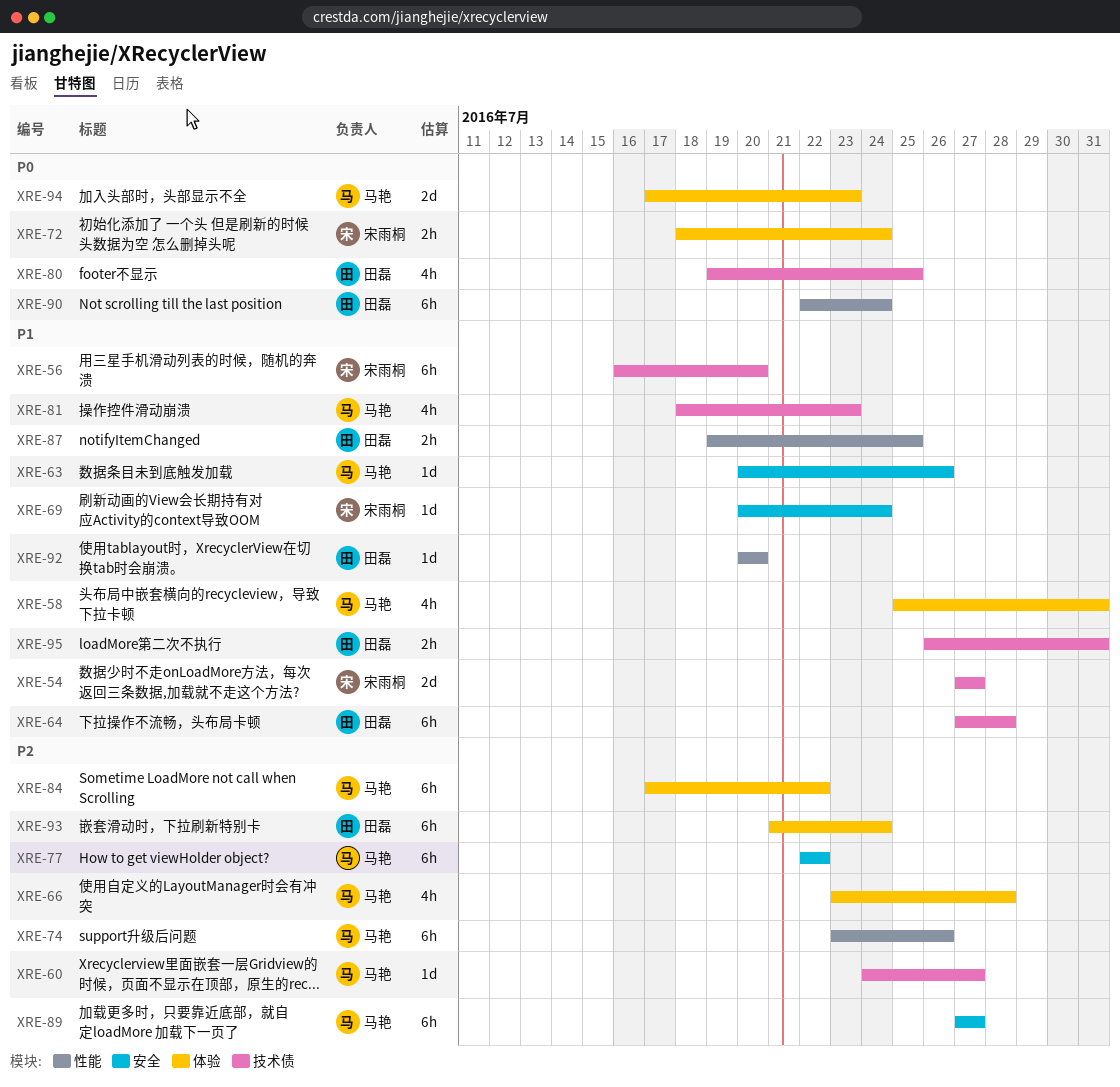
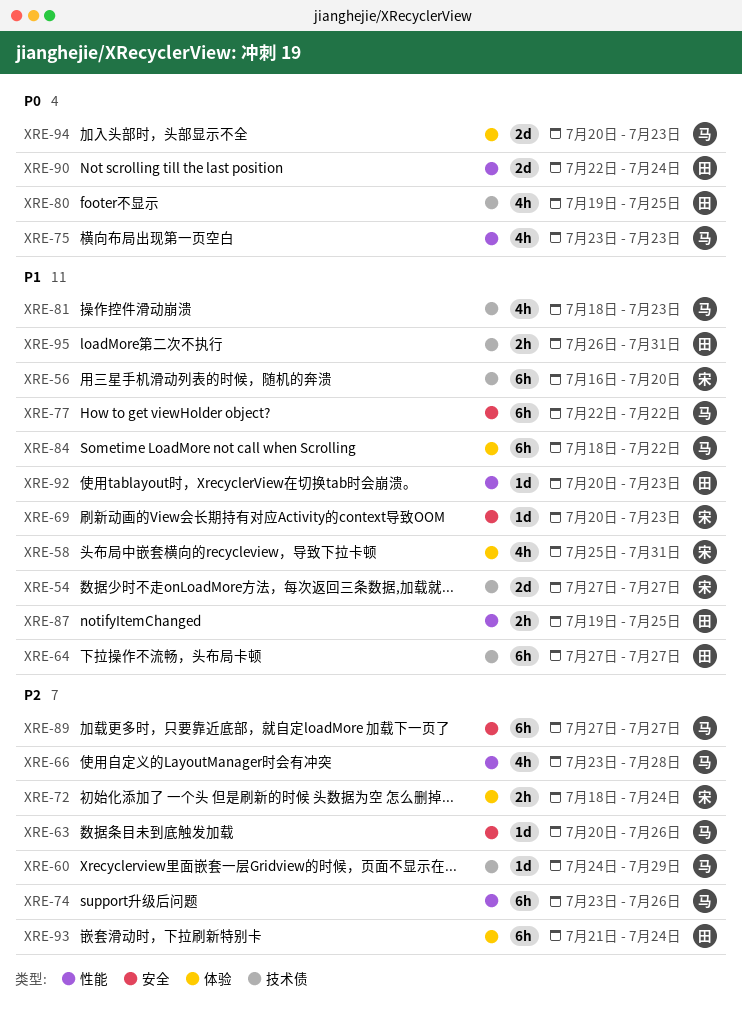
XRE-58, owner: 马艳 -> 宋雨桐
XRE-60, due: Jul 27 -> Jul 29
XRE-63, priority: P1 -> P2
XRE-64, due: Jul 28 -> Jul 27
XRE-66, label: 体验 -> 性能
XRE-69, due: Jul 24 -> Jul 23
XRE-72, priority: P0 -> P2
XRE-75: none -> present
XRE-77, priority: P2 -> P1
XRE-84, priority: P2 -> P1
XRE-84, start: Jul 17 -> Jul 18
XRE-90, estimate: 6h -> 2d
XRE-92, due: Jul 20 -> Jul 23
XRE-94, start: Jul 17 -> Jul 20

